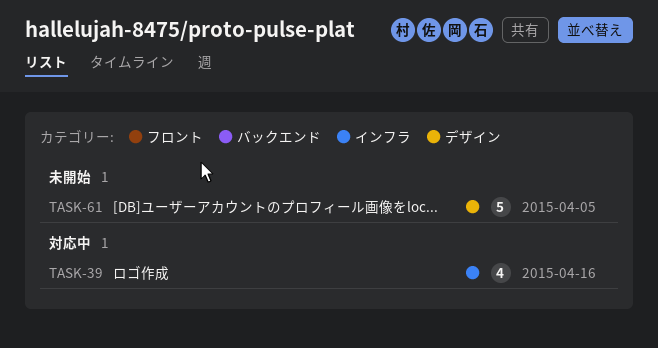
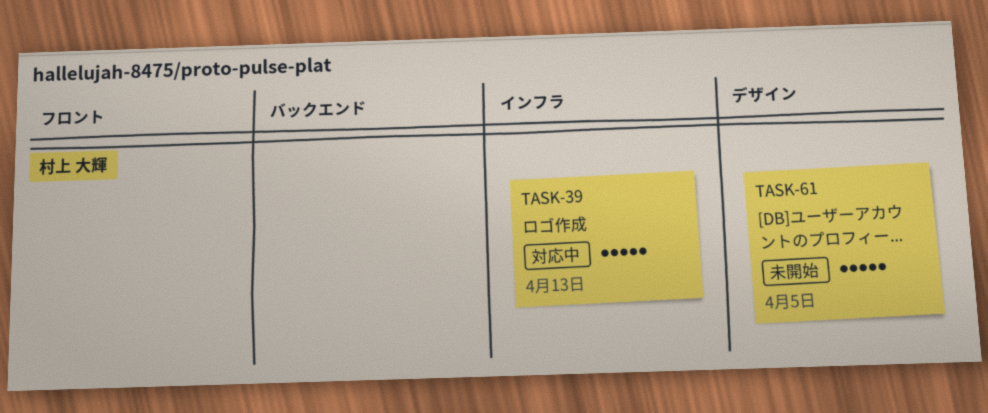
TASK-39, estimate: 4 -> 5
TASK-39, due: Apr 16 -> Apr 13

